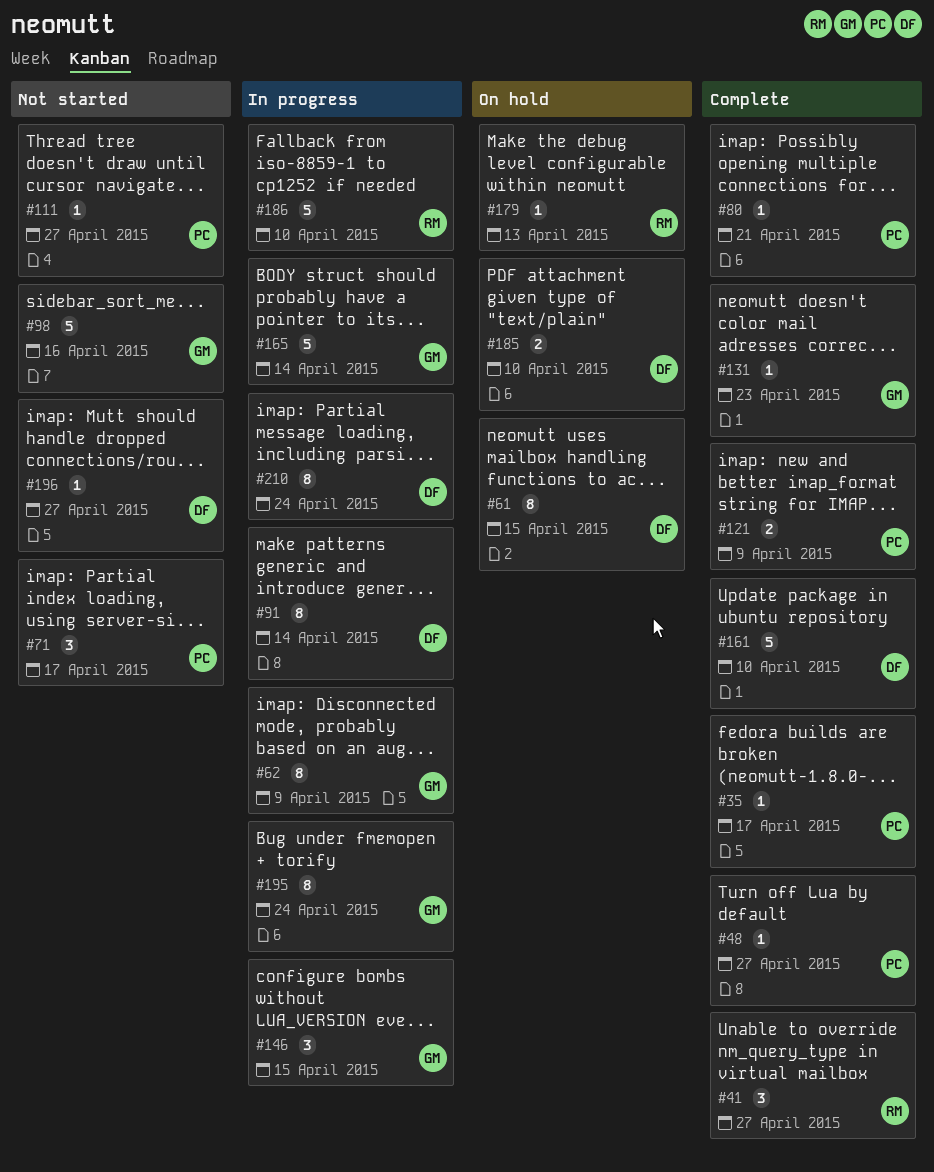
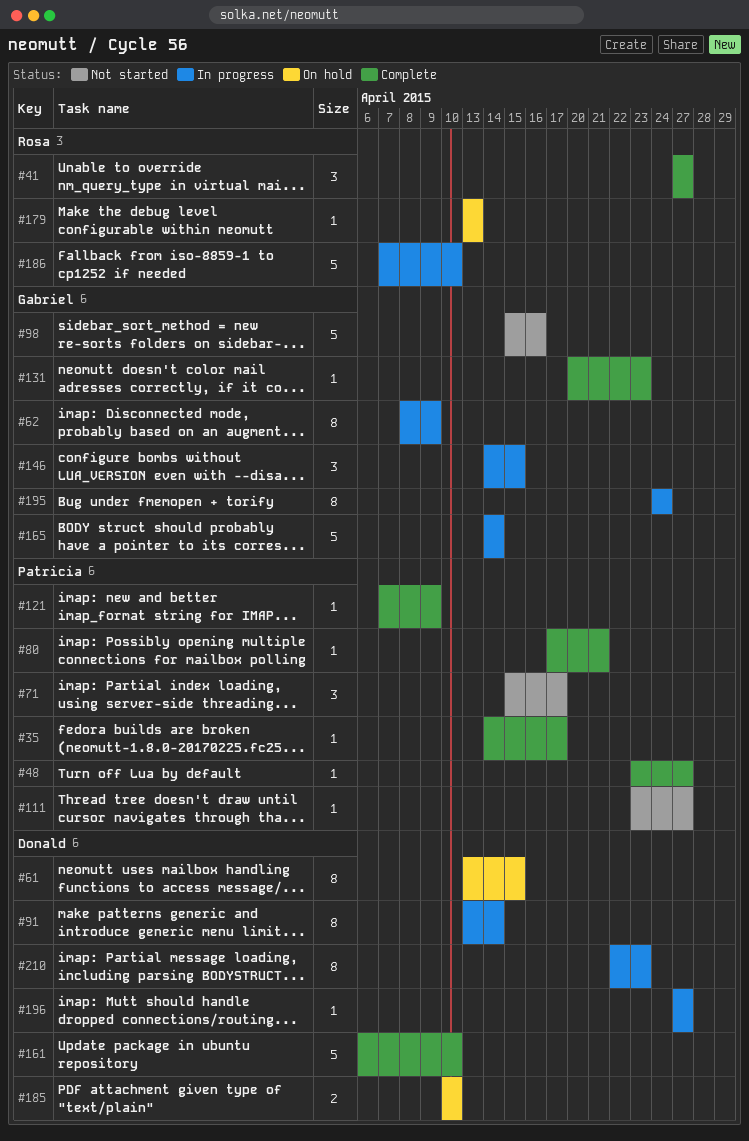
#121, estimate: 2 -> 1
#196, status: Not started -> In progress
#210, due: Apr 24 -> Apr 23

